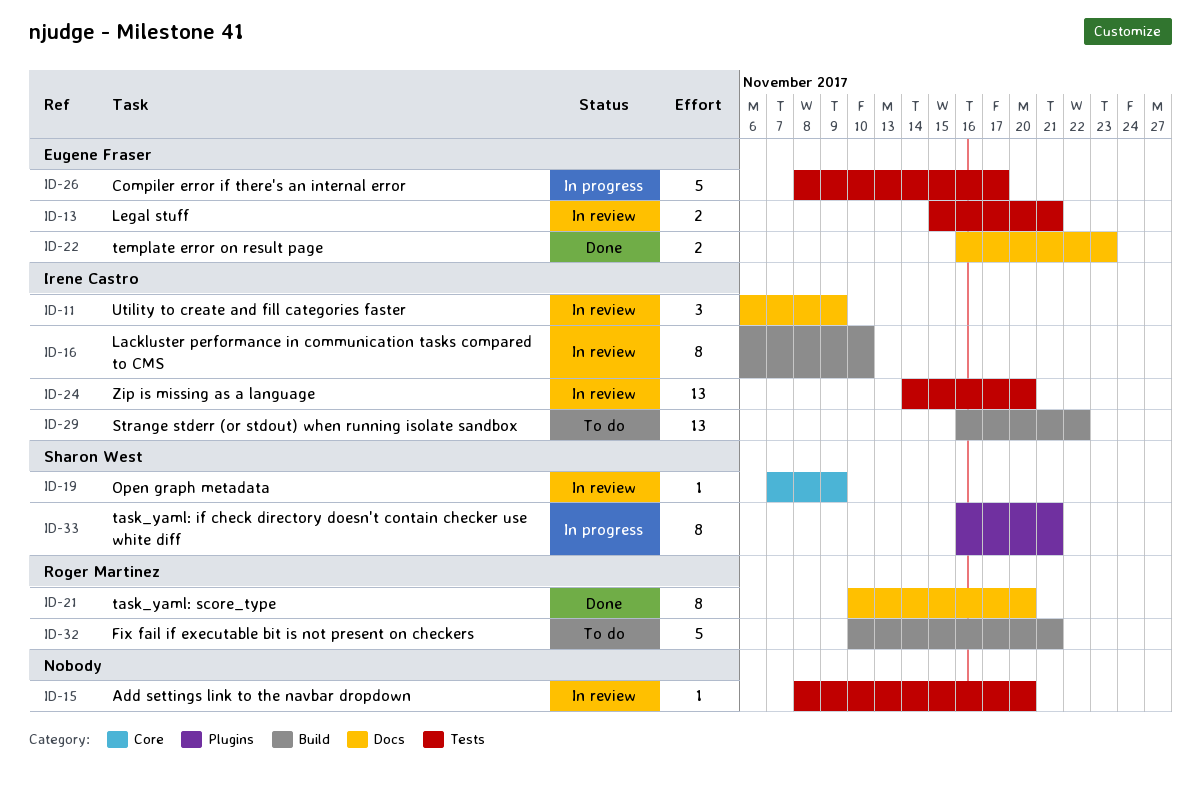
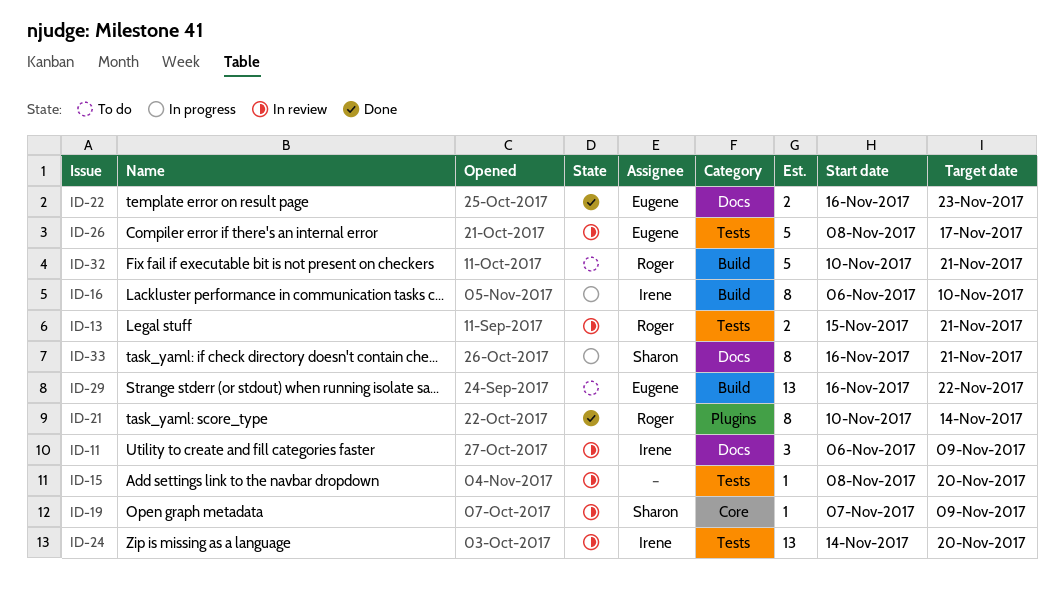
ID-13, owner: Eugene Fraser -> Roger Martinez
ID-16, status: In review -> In progress
ID-21, label: Docs -> Plugins
ID-21, due: Nov 20 -> Nov 14
ID-26, status: In progress -> In review
ID-29, owner: Irene Castro -> Eugene Fraser
ID-33, label: Plugins -> Docs

